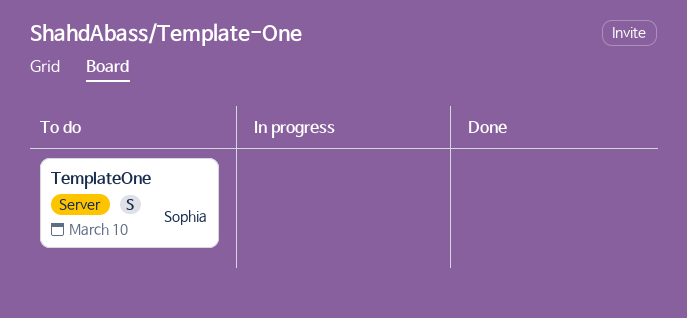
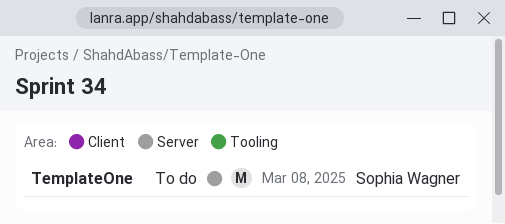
TemplateOne, estimate: S -> M
TemplateOne, due: Mar 10 -> Mar 8

